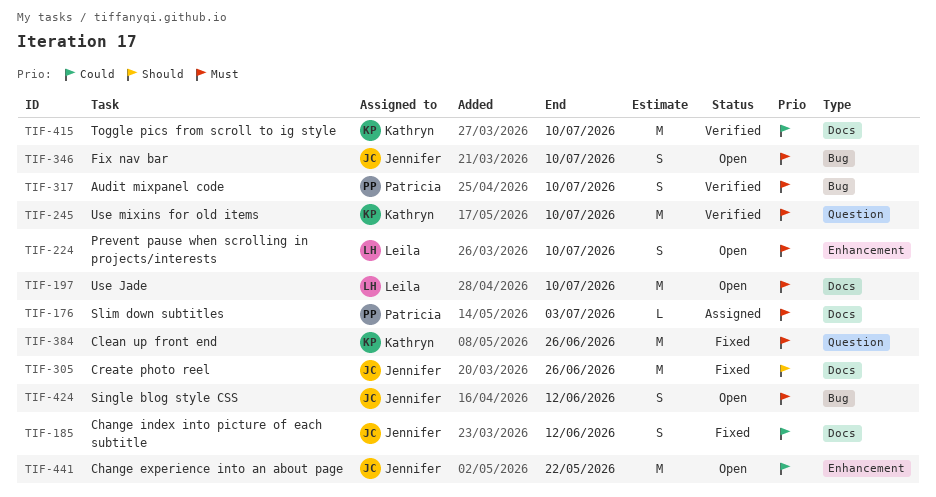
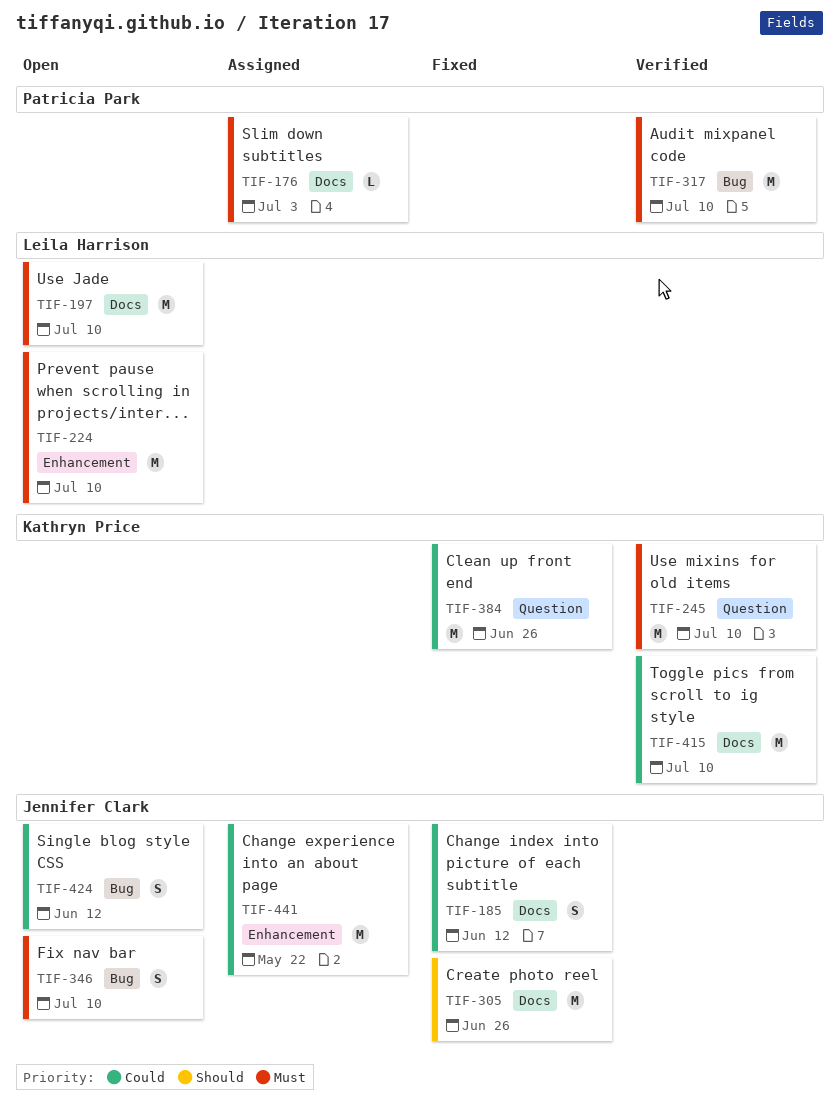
TIF-224, estimate: S -> M
TIF-317, estimate: S -> M
TIF-384, priority: Must -> Could
TIF-424, priority: Must -> Could
TIF-441, status: Open -> Assigned

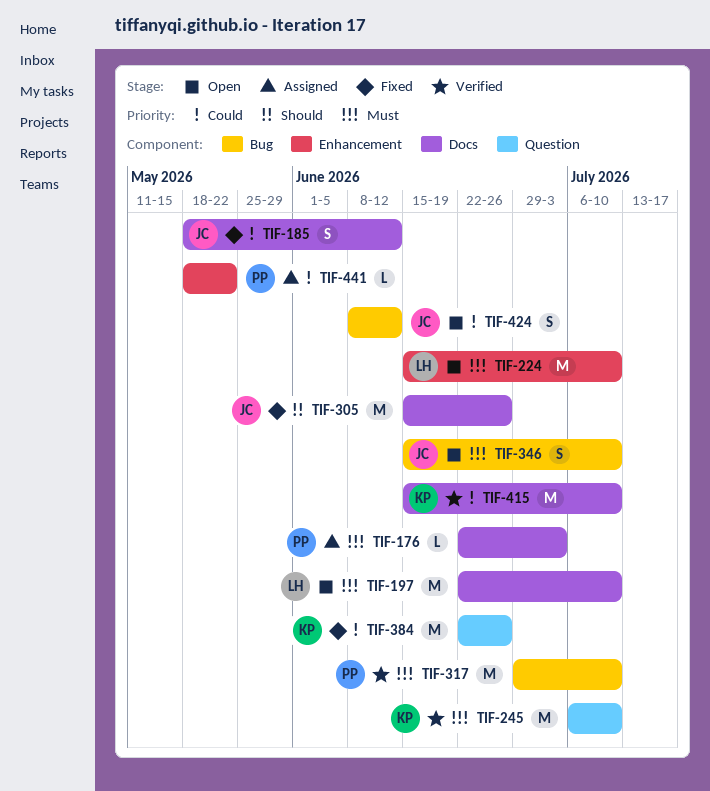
TIF-441, owner: Jennifer Clark -> Patricia Park
TIF-441, estimate: M -> L

